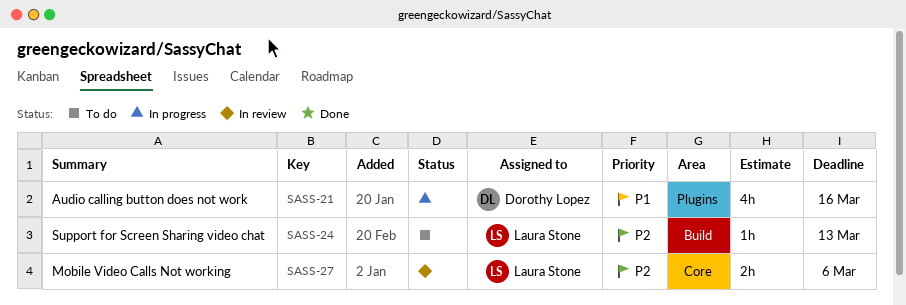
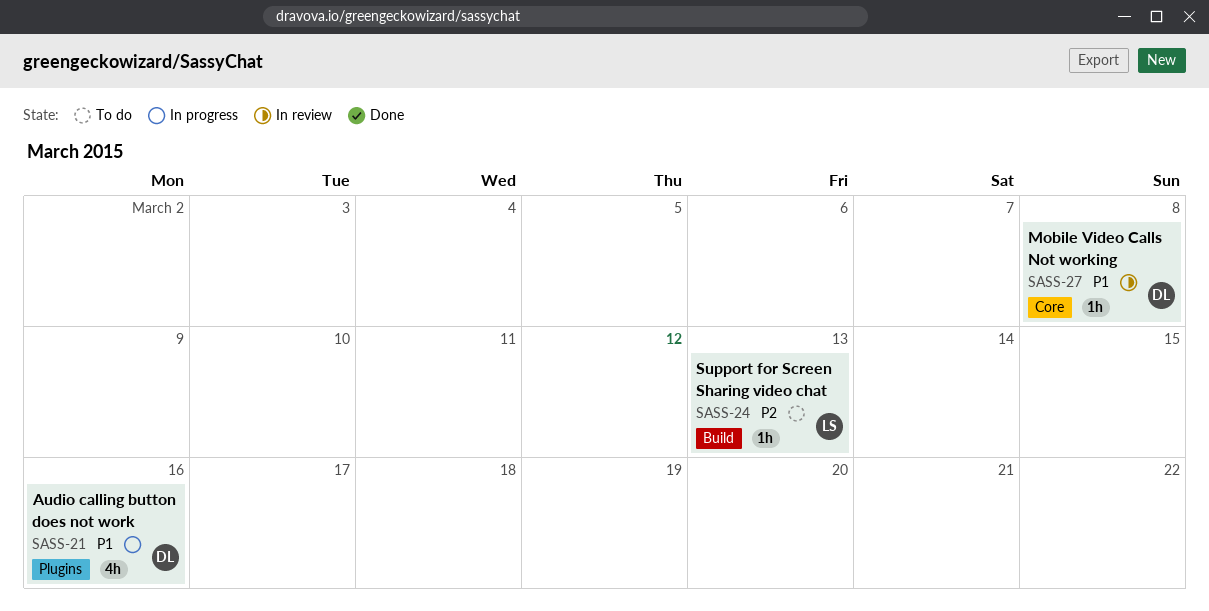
SASS-27, owner: Laura Stone -> Dorothy Lopez
SASS-27, priority: P2 -> P1
SASS-27, estimate: 2h -> 1h
SASS-27, due: Mar 6 -> Mar 8

